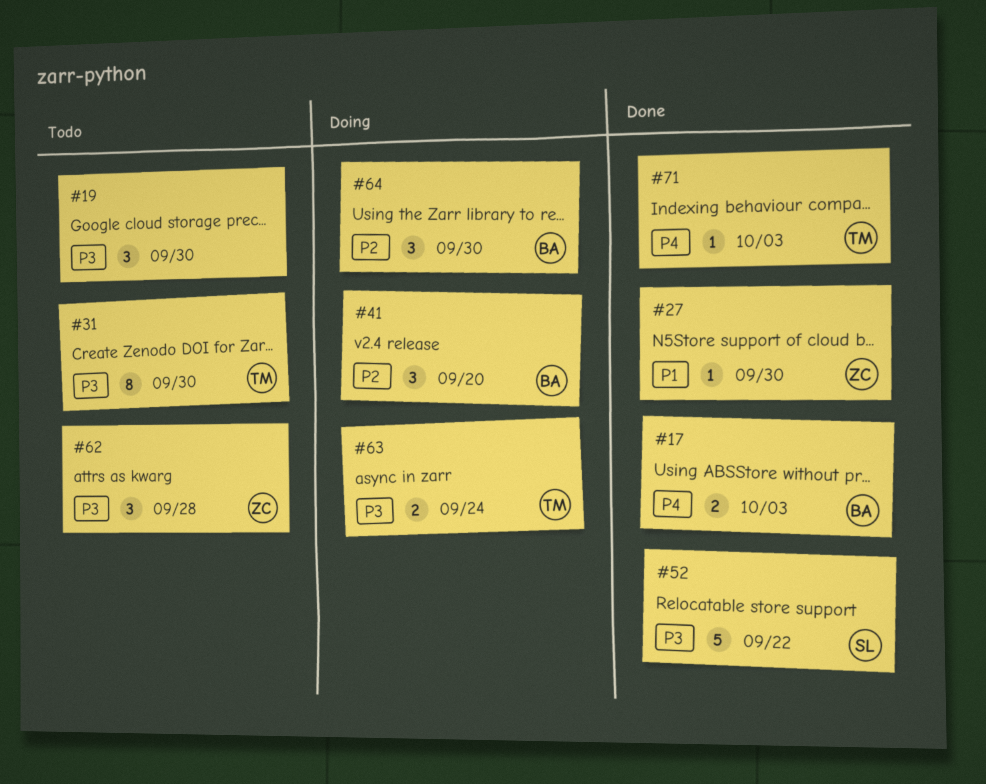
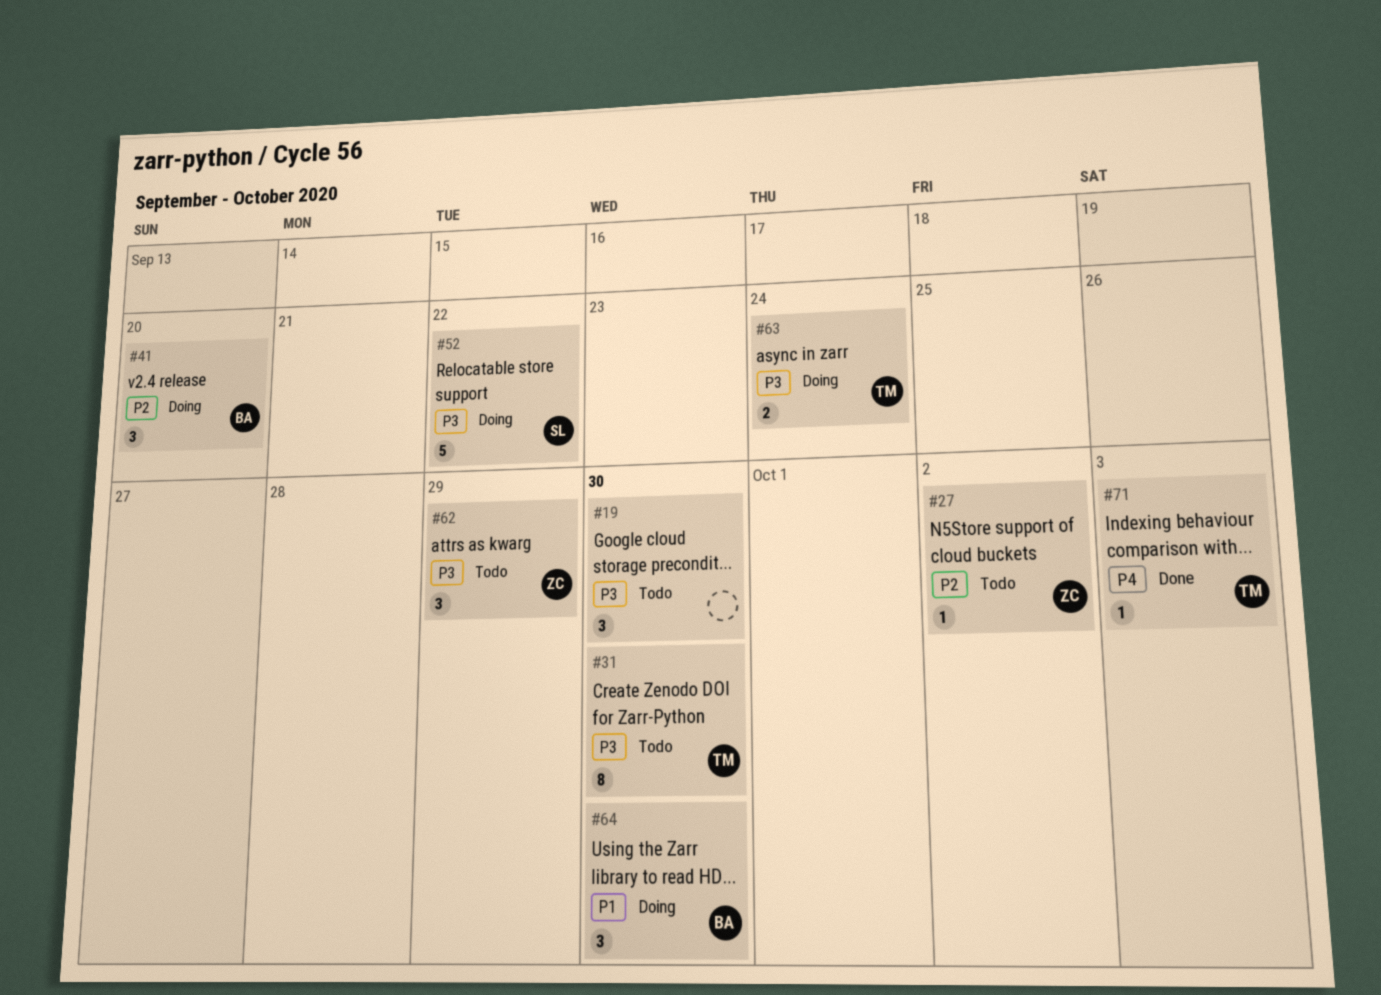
#17: present -> none
#27, status: Done -> Todo
#27, priority: P1 -> P2
#27, due: Sep 30 -> Oct 2
#52, status: Done -> Doing
#62, due: Sep 28 -> Sep 29
#64, priority: P2 -> P1

